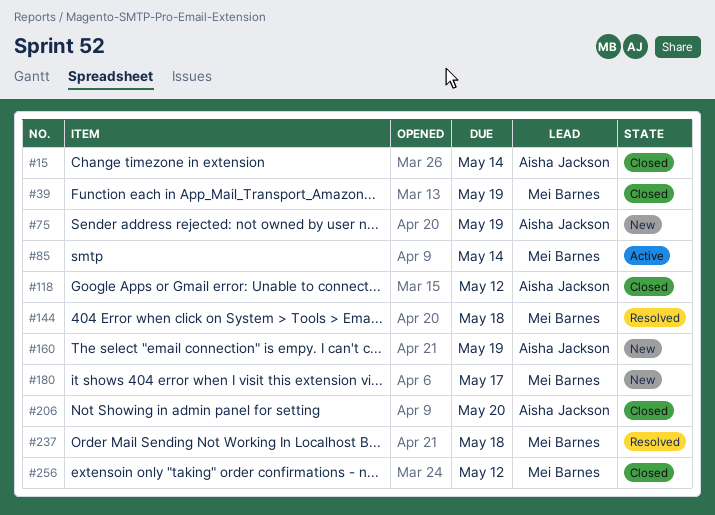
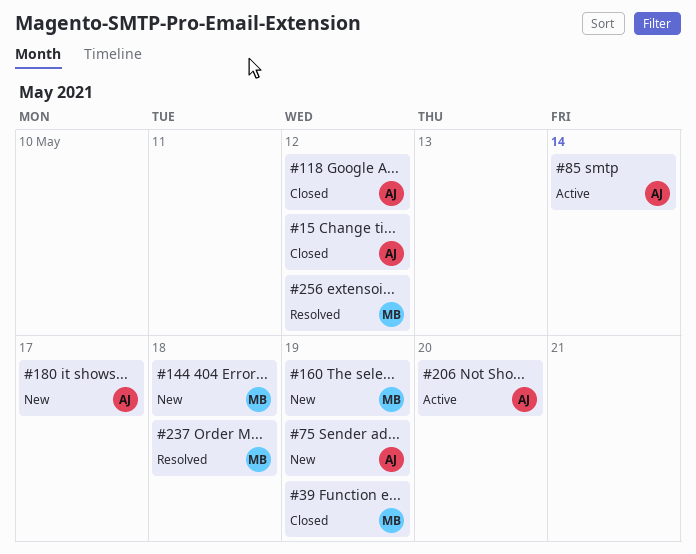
#15, due: May 14 -> May 12
#85, owner: Mei Barnes -> Aisha Jackson
#144, status: Resolved -> New
#160, owner: Aisha Jackson -> Mei Barnes
#180, owner: Mei Barnes -> Aisha Jackson
#206, status: Closed -> Active
#256, status: Closed -> Resolved

